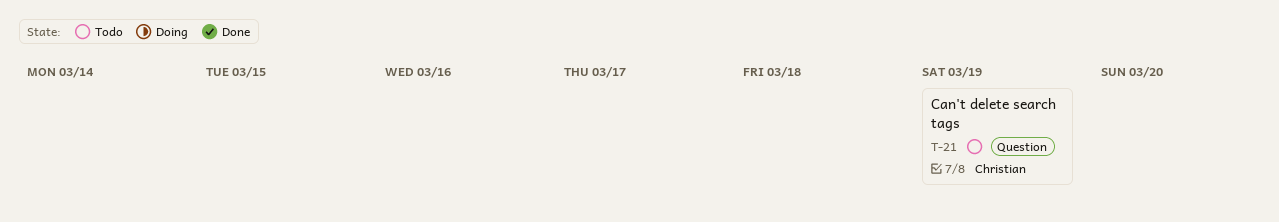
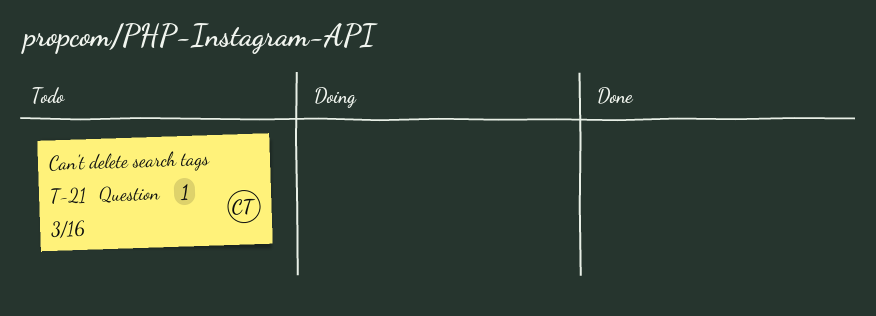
T-21, due: Mar 19 -> Mar 16

